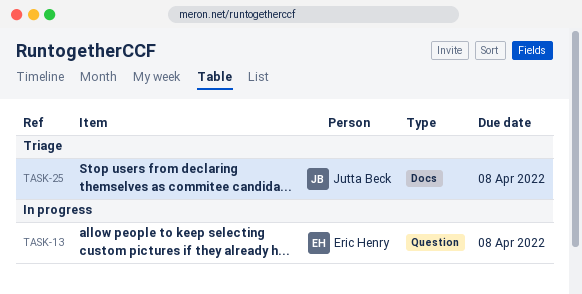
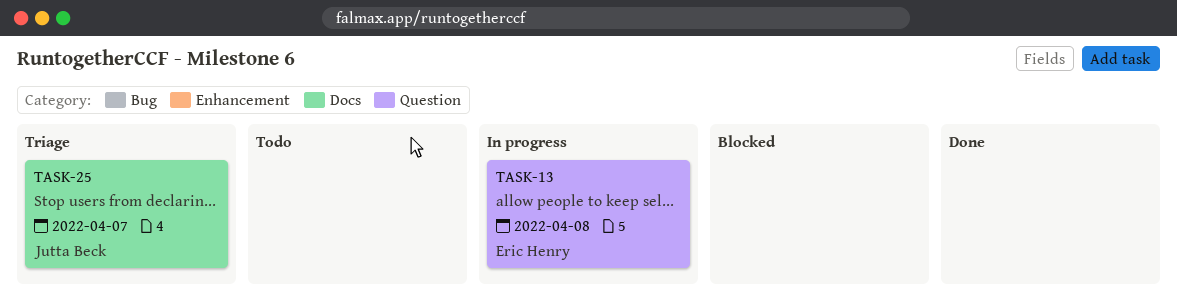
TASK-25, due: Apr 8 -> Apr 7

